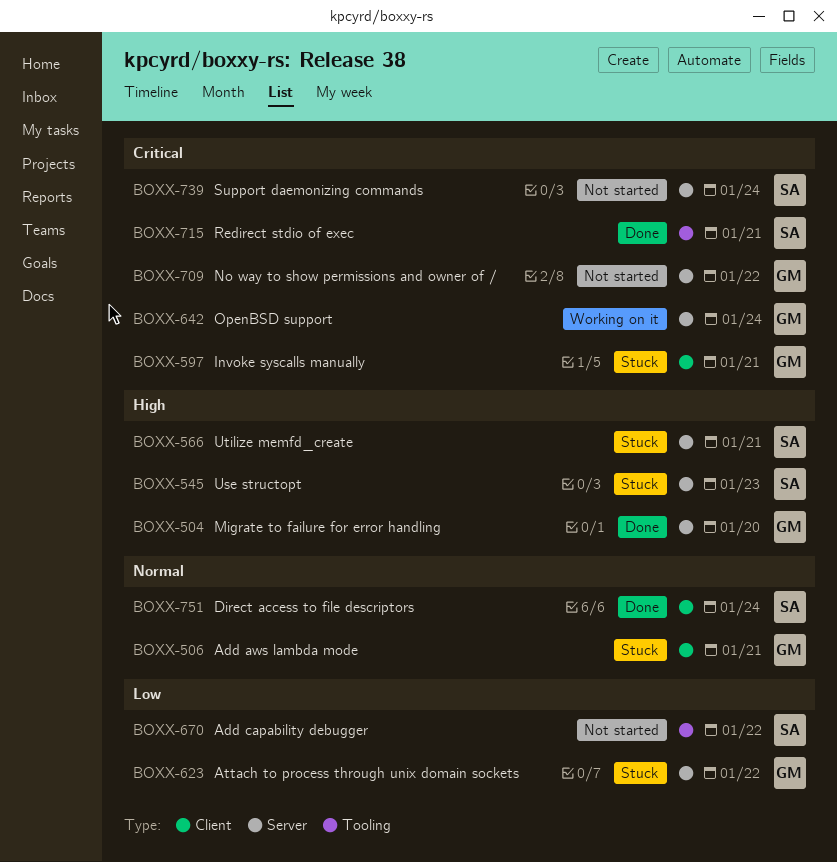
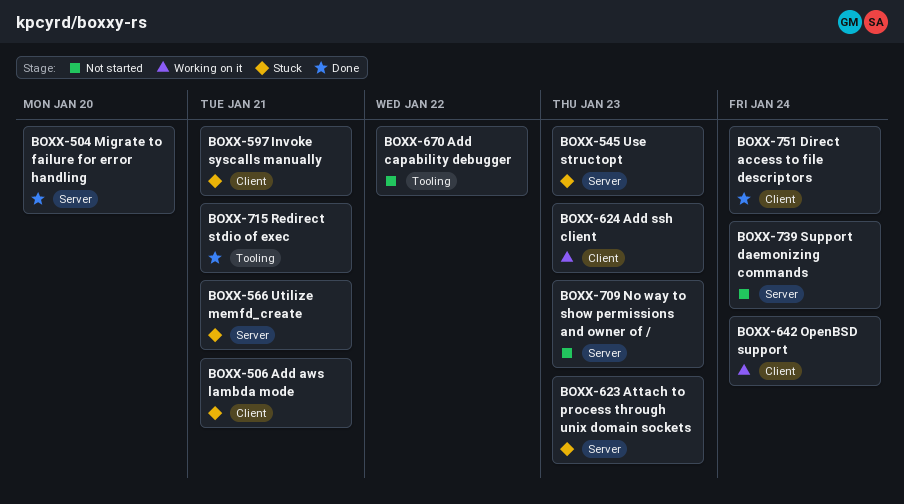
BOXX-623, due: Jan 22 -> Jan 23
BOXX-624: none -> present
BOXX-642, label: Server -> Client
BOXX-709, due: Jan 22 -> Jan 23

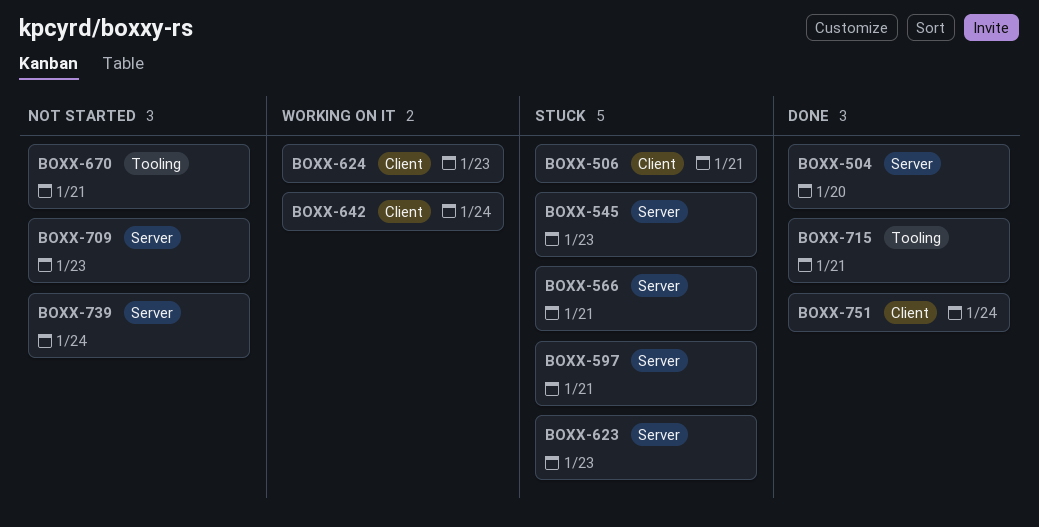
BOXX-597, label: Client -> Server
BOXX-670, due: Jan 22 -> Jan 21

